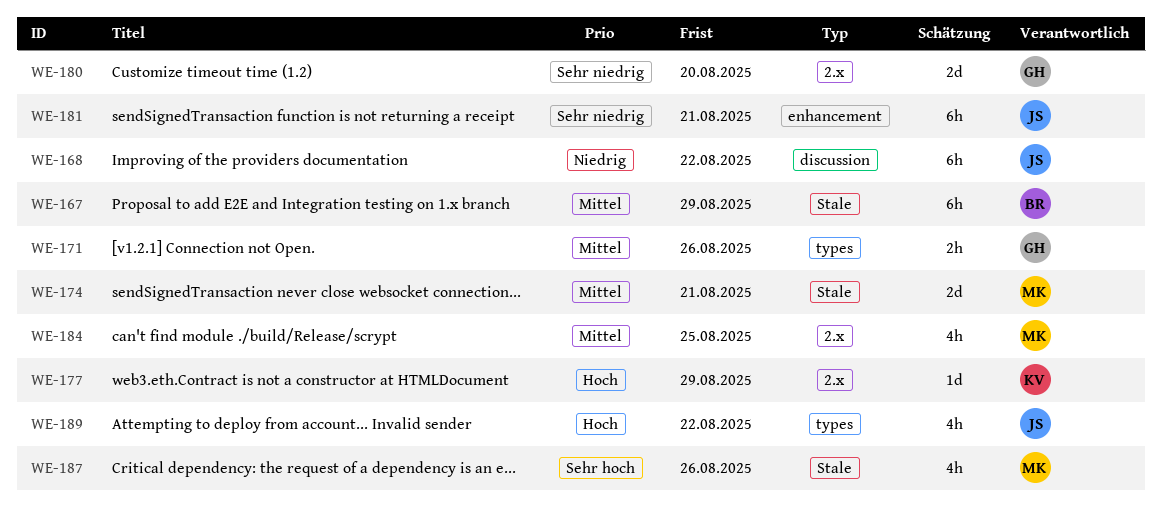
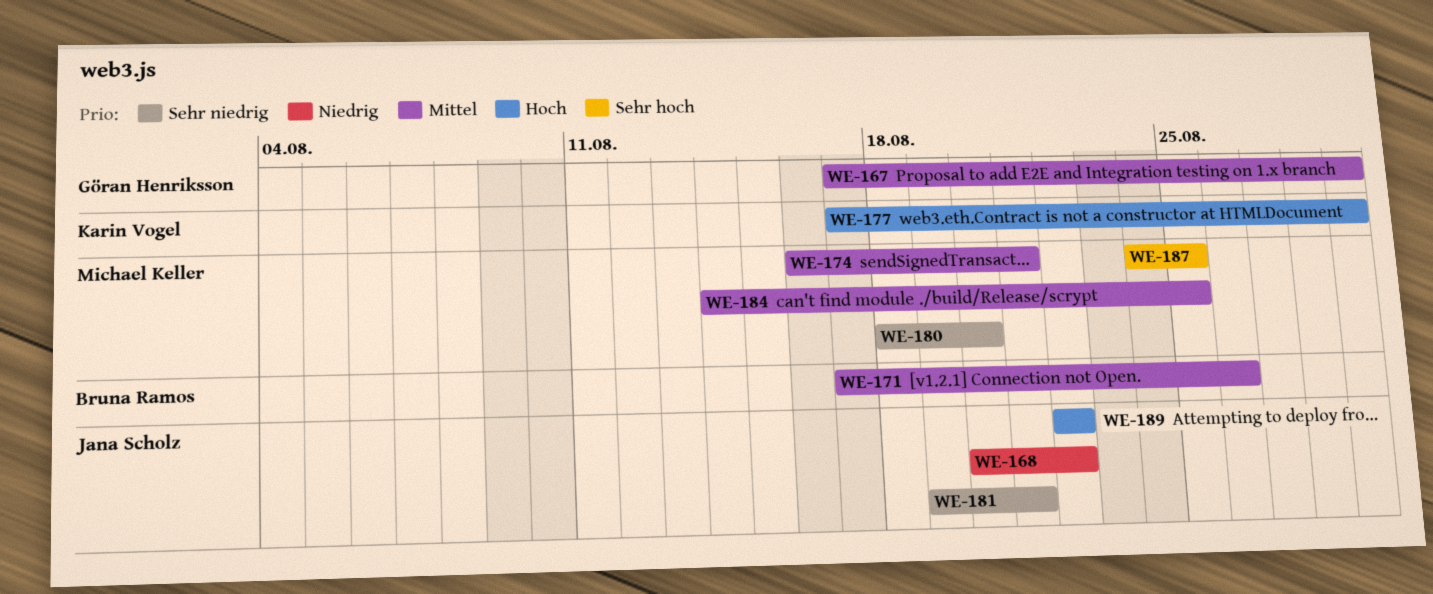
WE-167, owner: Bruna Ramos -> Göran Henriksson
WE-171, owner: Göran Henriksson -> Bruna Ramos
WE-180, owner: Göran Henriksson -> Michael Keller
WE-187, due: Aug 26 -> Aug 25

